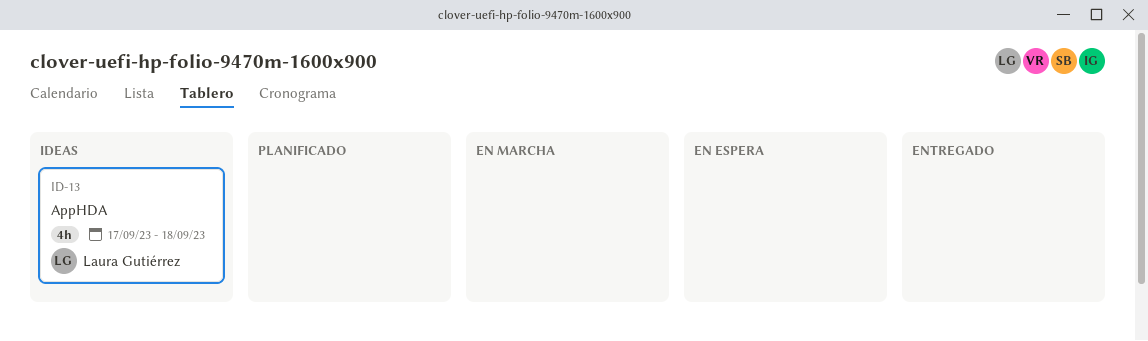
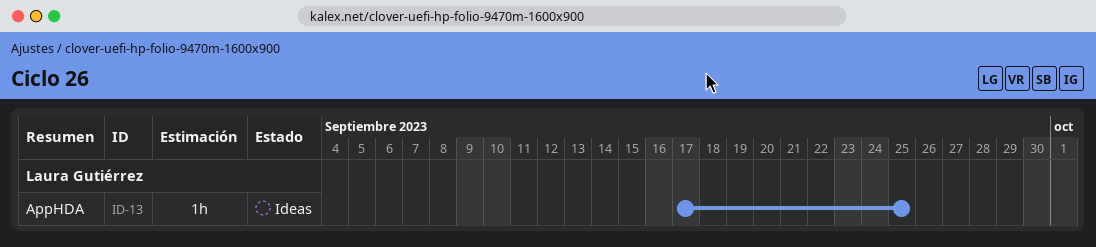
ID-13, estimate: 4h -> 1h
ID-13, due: Sep 18 -> Sep 25

